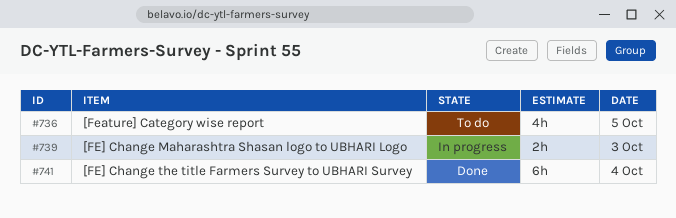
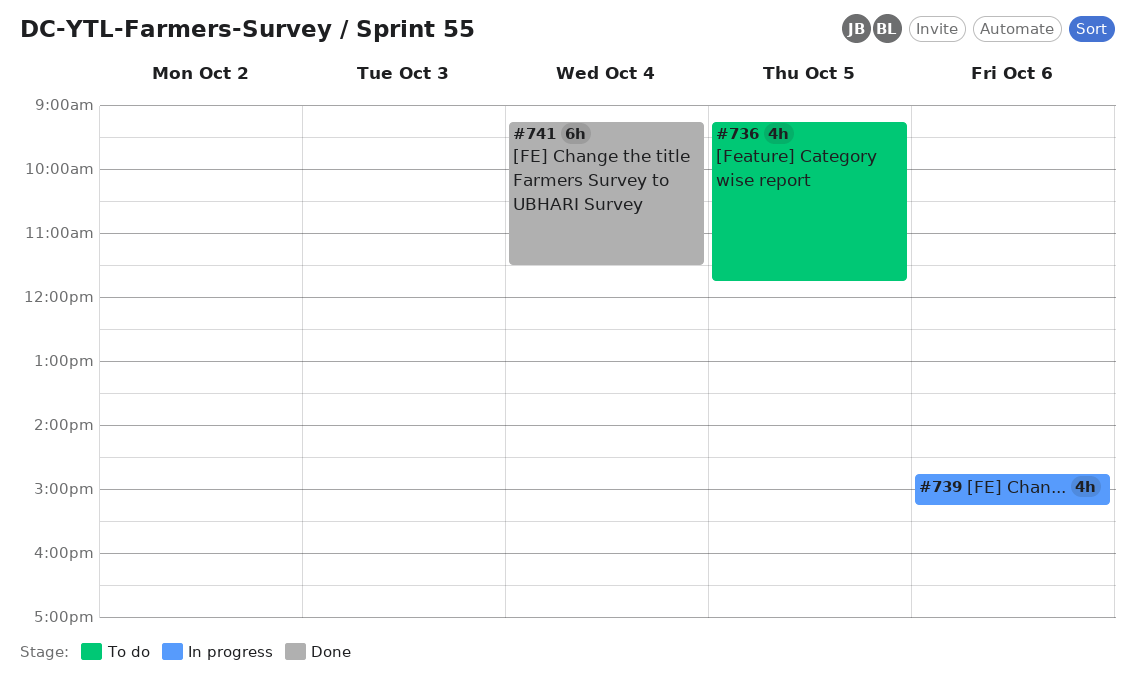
#739, estimate: 2h -> 4h
#739, day: Oct 3 -> Oct 6

